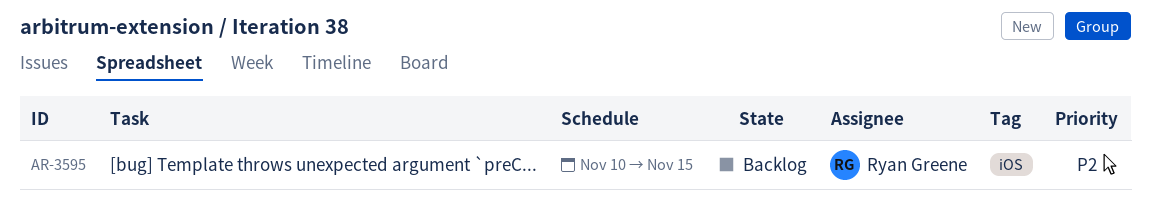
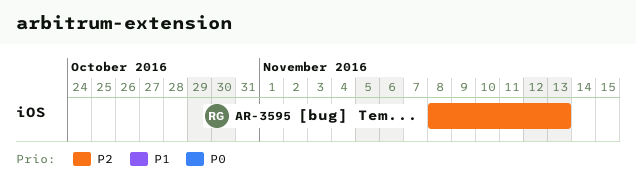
AR-3595, start: Nov 10 -> Nov 8
AR-3595, due: Nov 15 -> Nov 13

